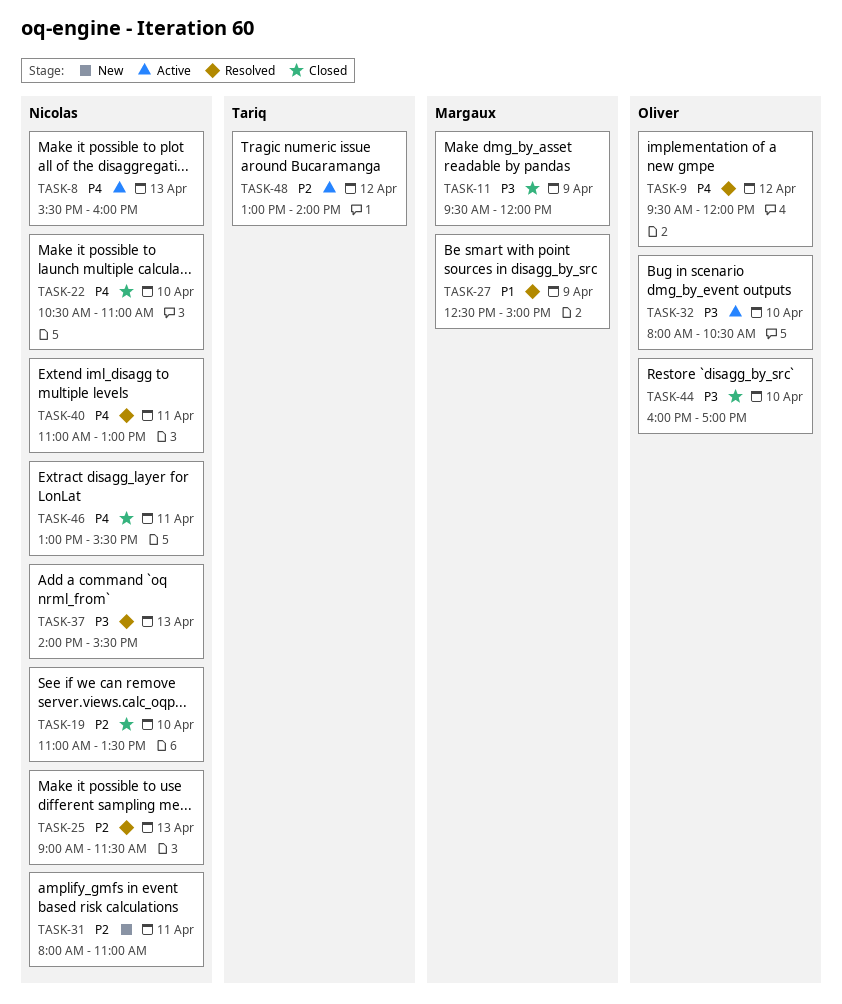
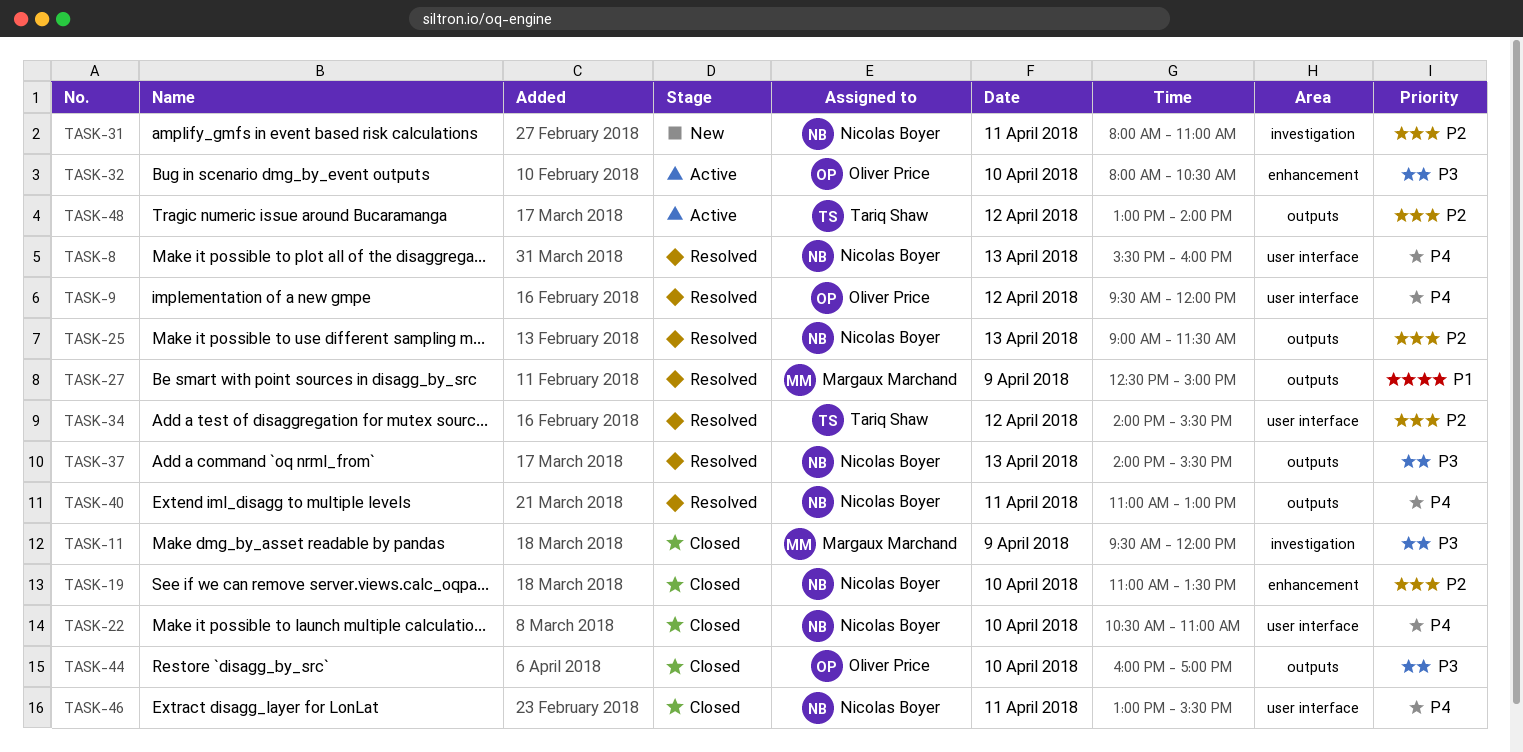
TASK-8, status: Active -> Resolved
TASK-34: none -> present

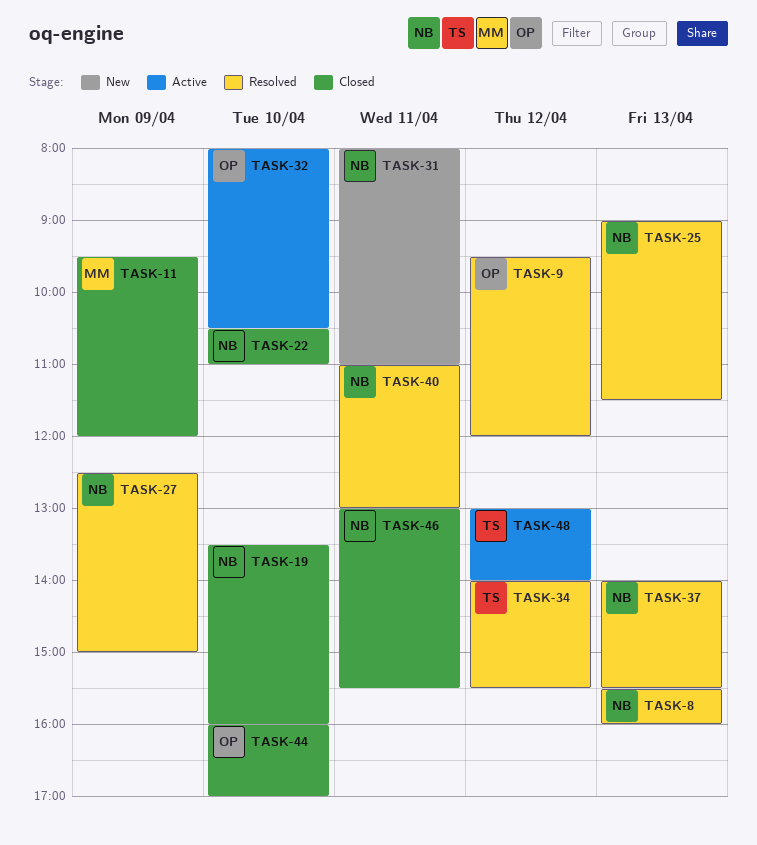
TASK-19, begins: 11:00 -> 13:30
TASK-19, ends: 13:30 -> 16:00
TASK-27, owner: Margaux Marchand -> Nicolas Boyer

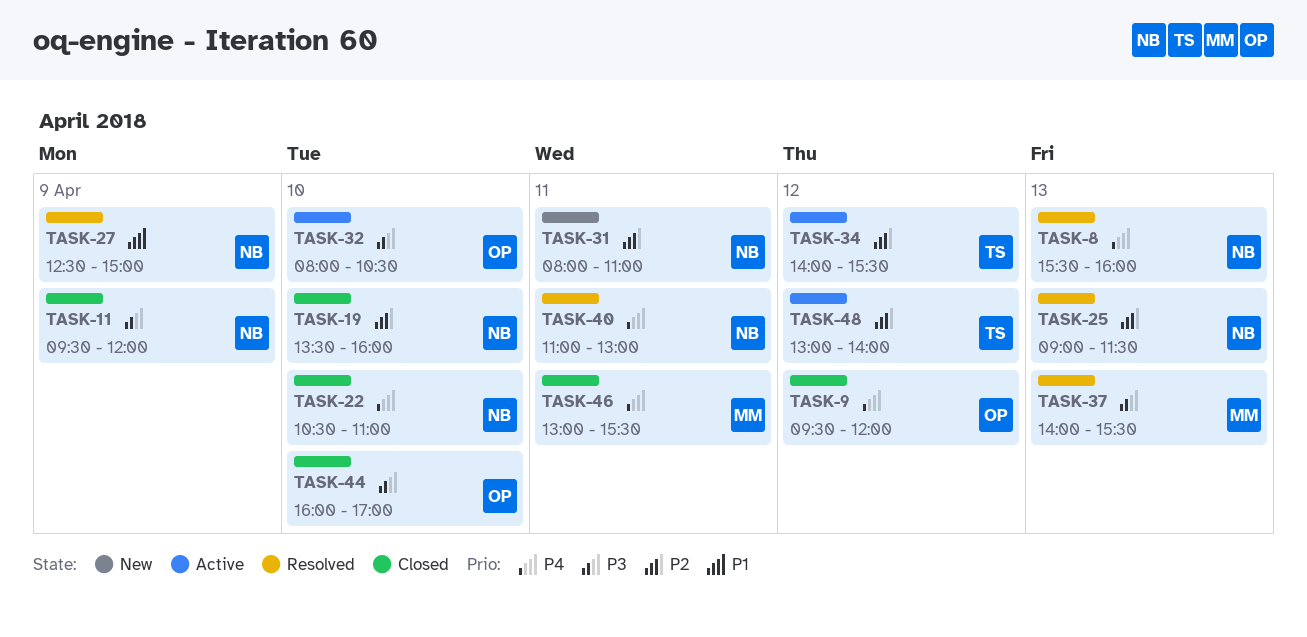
TASK-9, status: Resolved -> Closed
TASK-11, owner: MM -> NB
TASK-34, status: Resolved -> Active
TASK-37, owner: NB -> MM
TASK-46, owner: NB -> MM

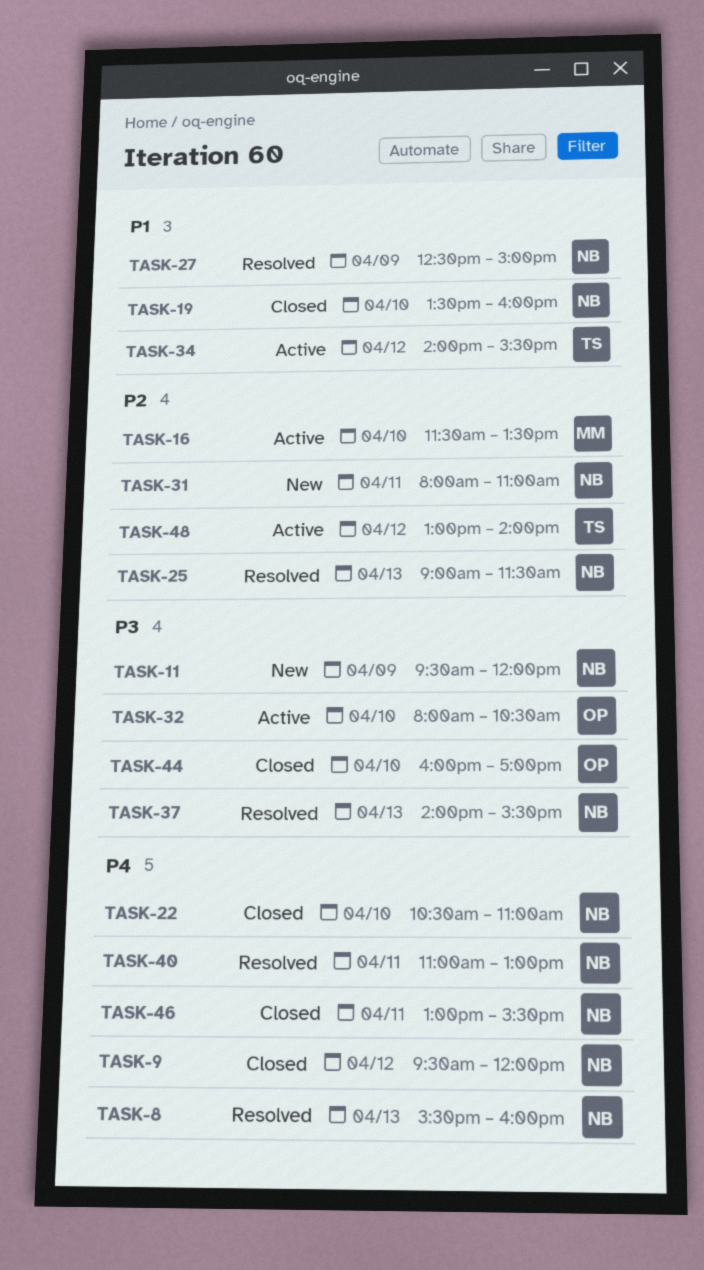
TASK-9, owner: OP -> NB
TASK-11, status: Closed -> New
TASK-16: none -> present
TASK-19, priority: P2 -> P1
TASK-34, priority: P2 -> P1
TASK-37, owner: MM -> NB
TASK-46, owner: MM -> NB

